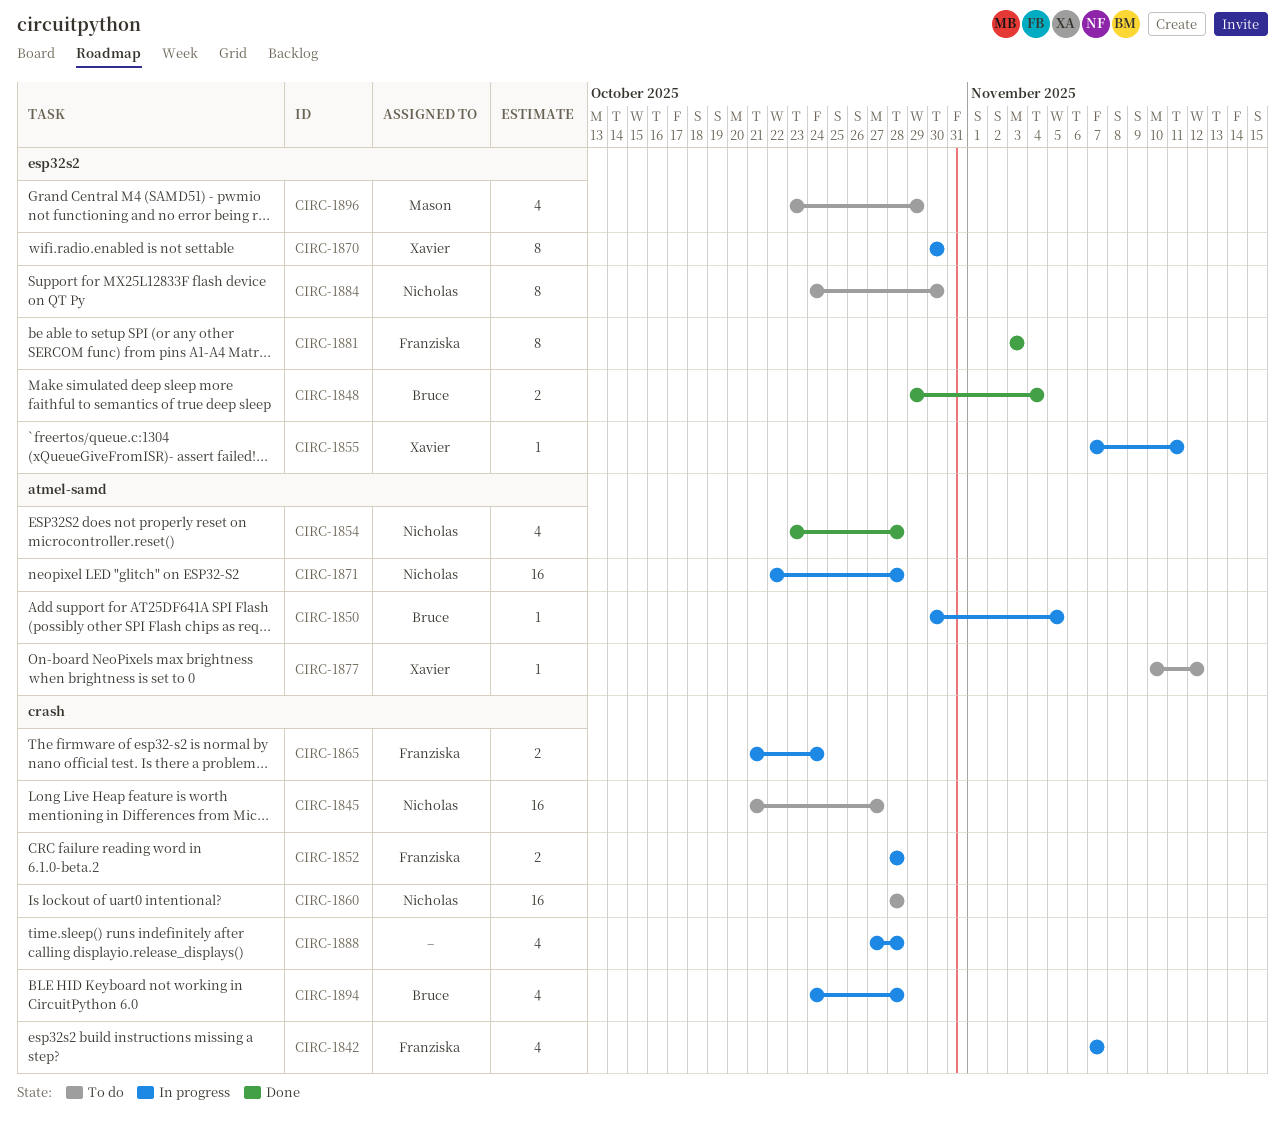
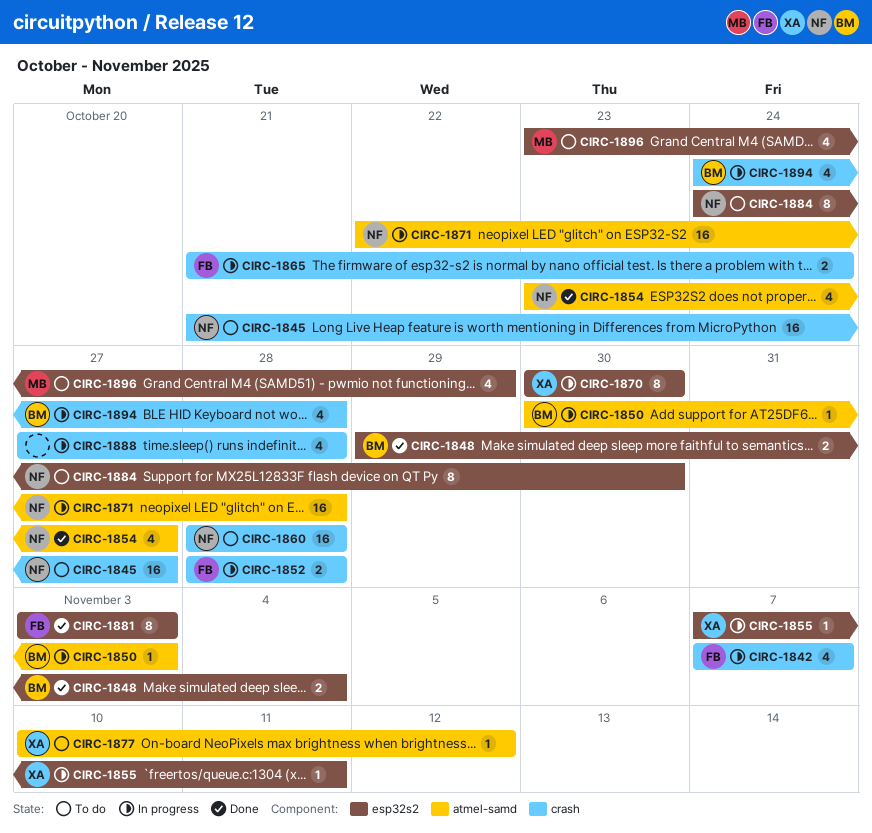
CIRC-1850, due: Nov 5 -> Nov 3
CIRC-1854, due: Oct 28 -> Oct 27

